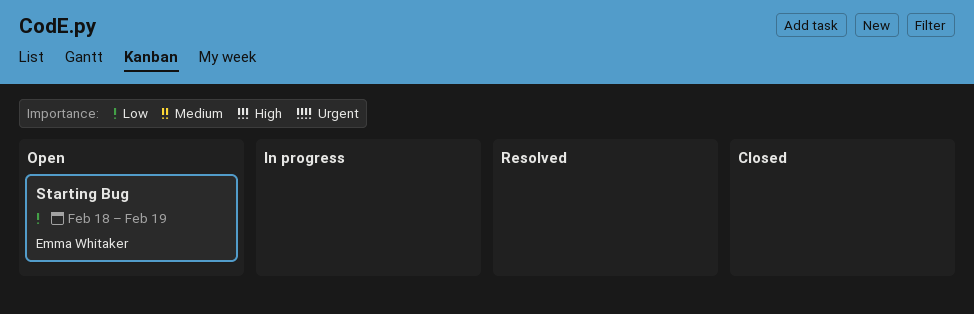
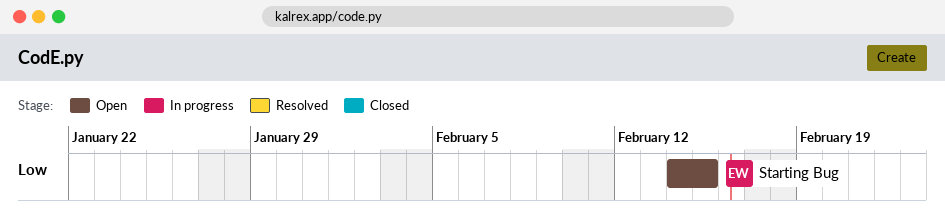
Starting Bug, start: Feb 18 -> Feb 14
Starting Bug, due: Feb 19 -> Feb 15

